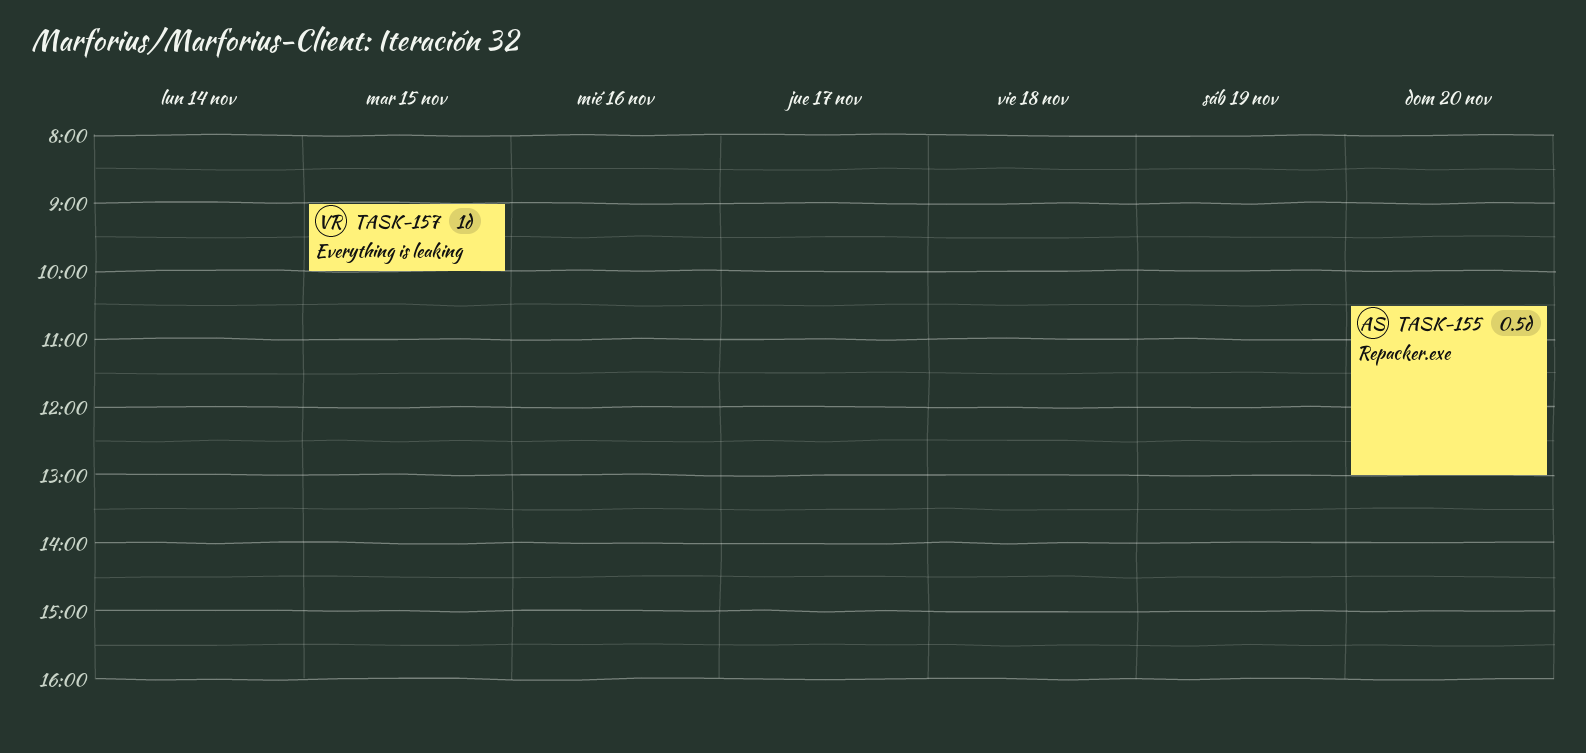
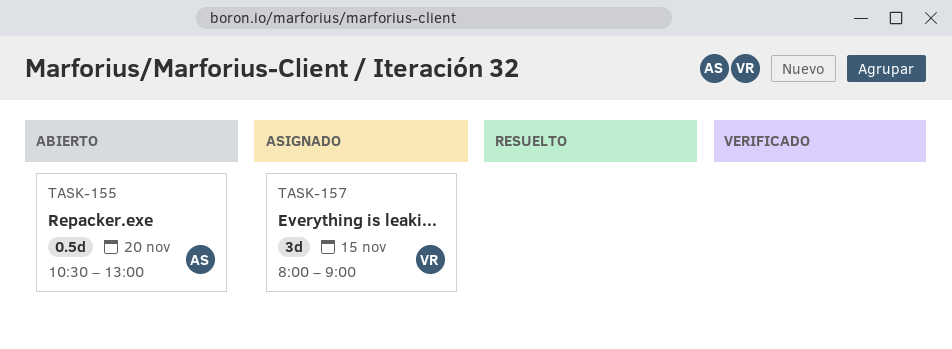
TASK-157, estimate: 1d -> 3d
TASK-157, begins: 09:00 -> 08:00
TASK-157, ends: 10:00 -> 09:00

